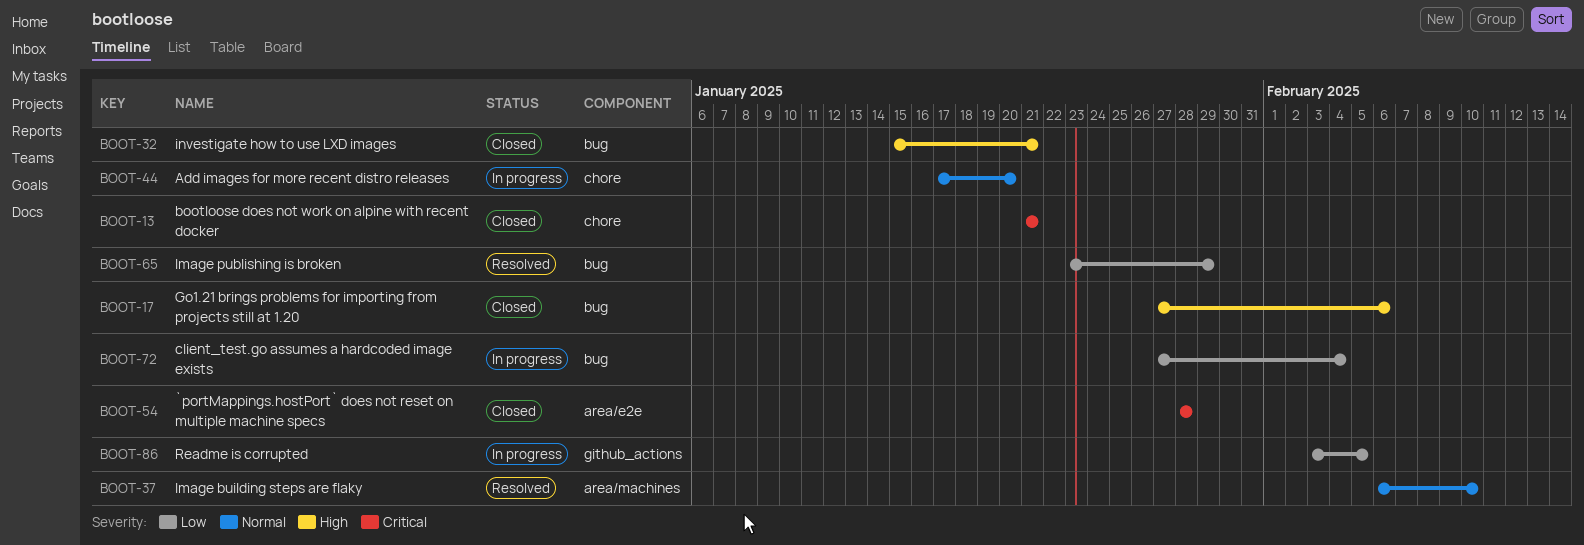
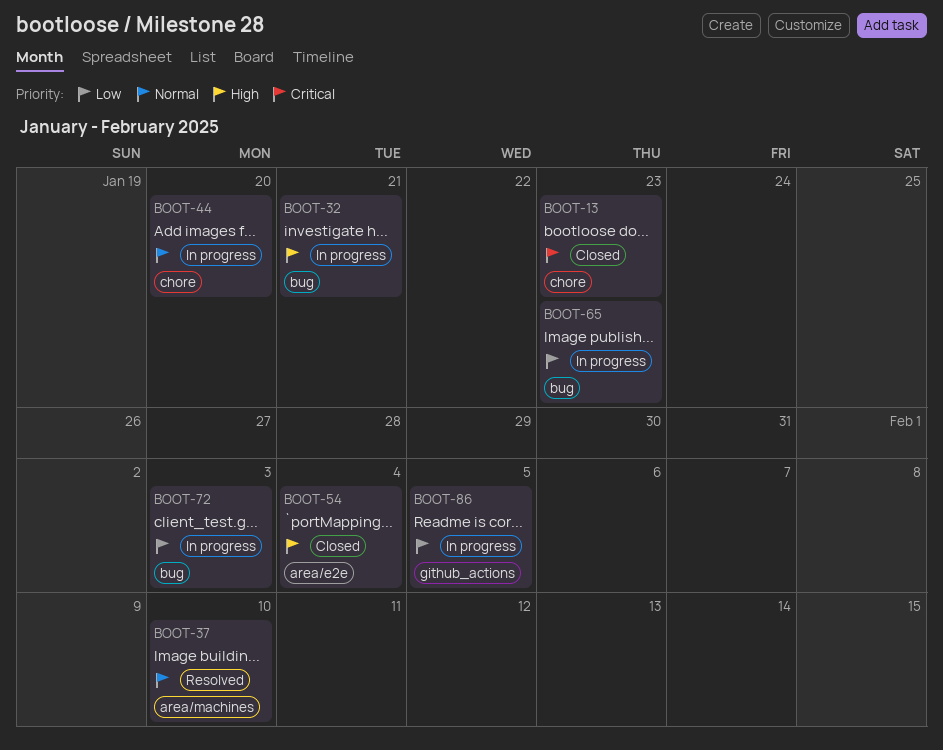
BOOT-13, due: Jan 21 -> Jan 23
BOOT-17: present -> none
BOOT-32, status: Closed -> In progress
BOOT-54, priority: Critical -> High
BOOT-54, due: Jan 28 -> Feb 4
BOOT-65, status: Resolved -> In progress
BOOT-65, due: Jan 29 -> Jan 23
BOOT-72, due: Feb 4 -> Feb 3

